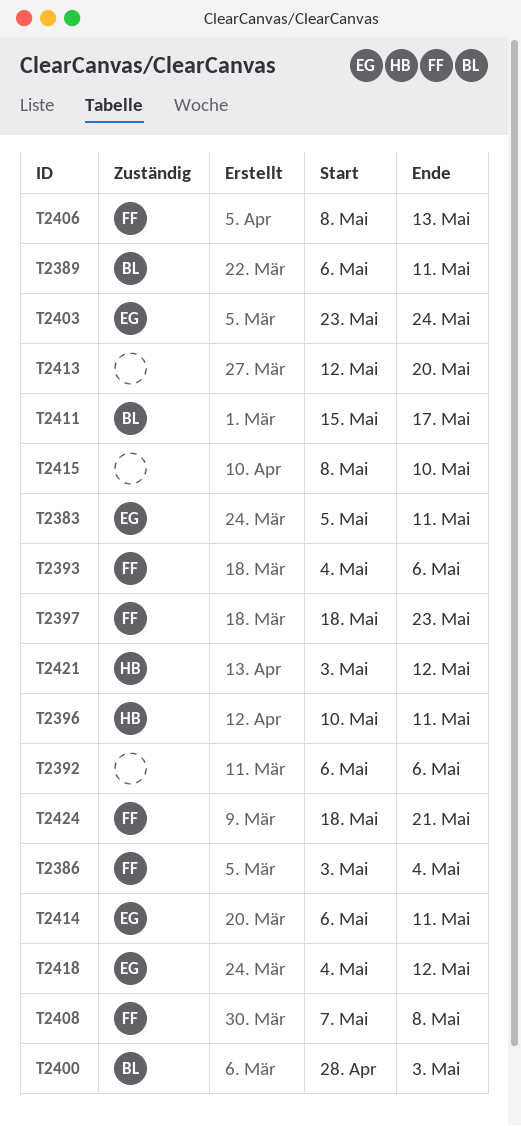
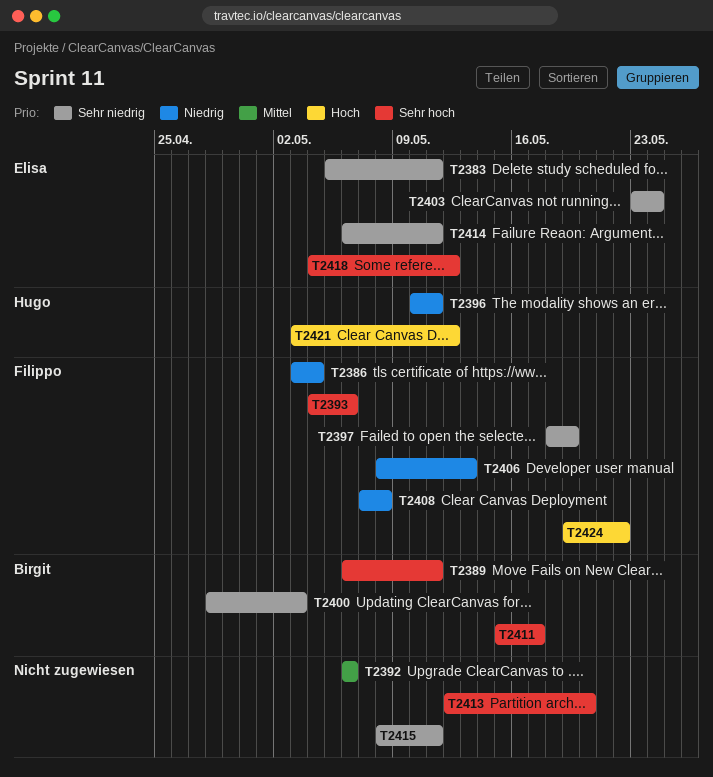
T2397, due: May 23 -> May 19
T2415, due: May 10 -> May 11
T2424, start: May 18 -> May 19
T2424, due: May 21 -> May 22

